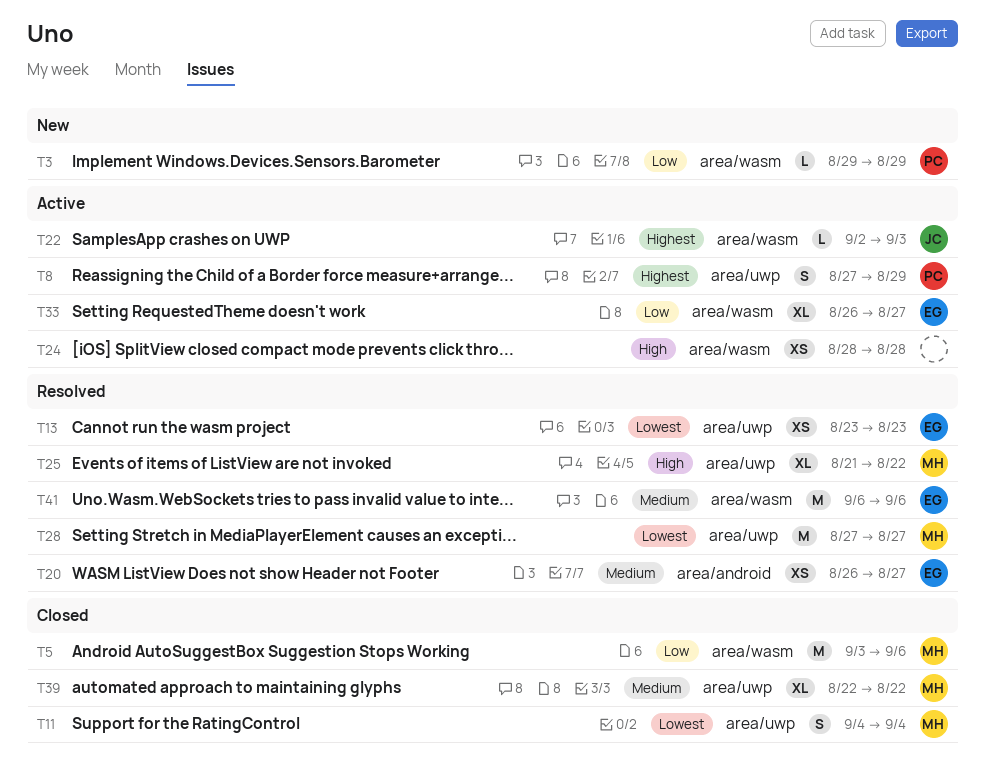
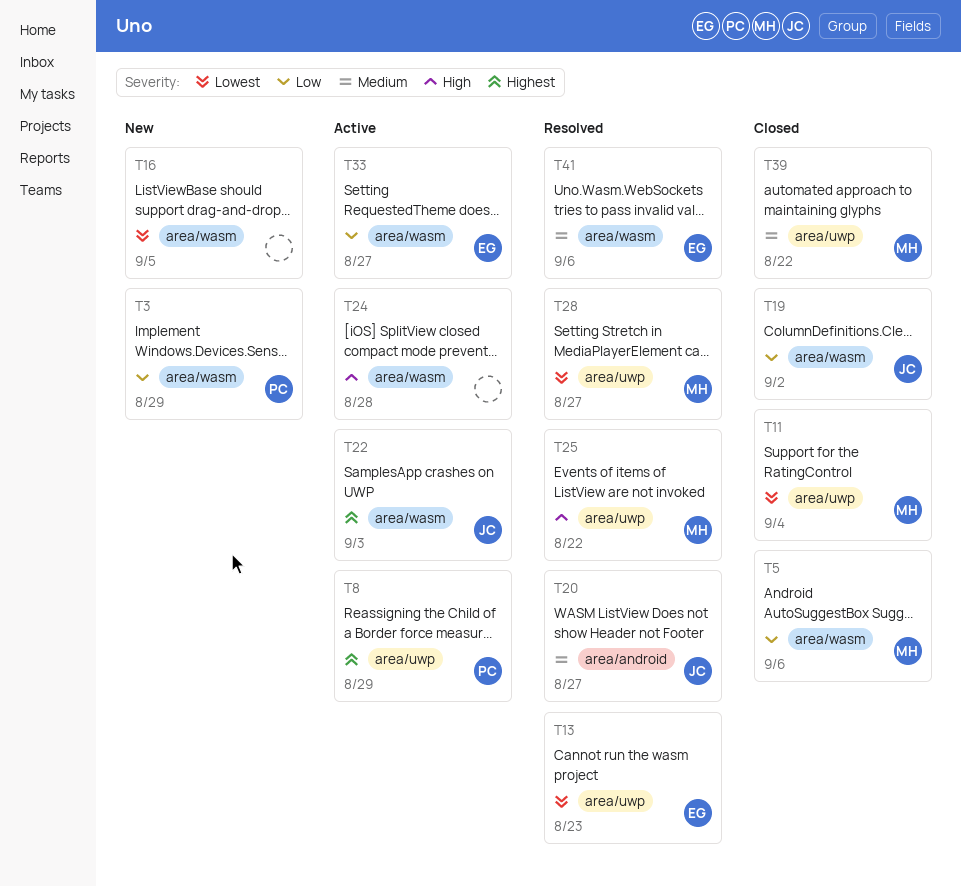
T16: none -> present
T19: none -> present
T20, owner: EG -> JC

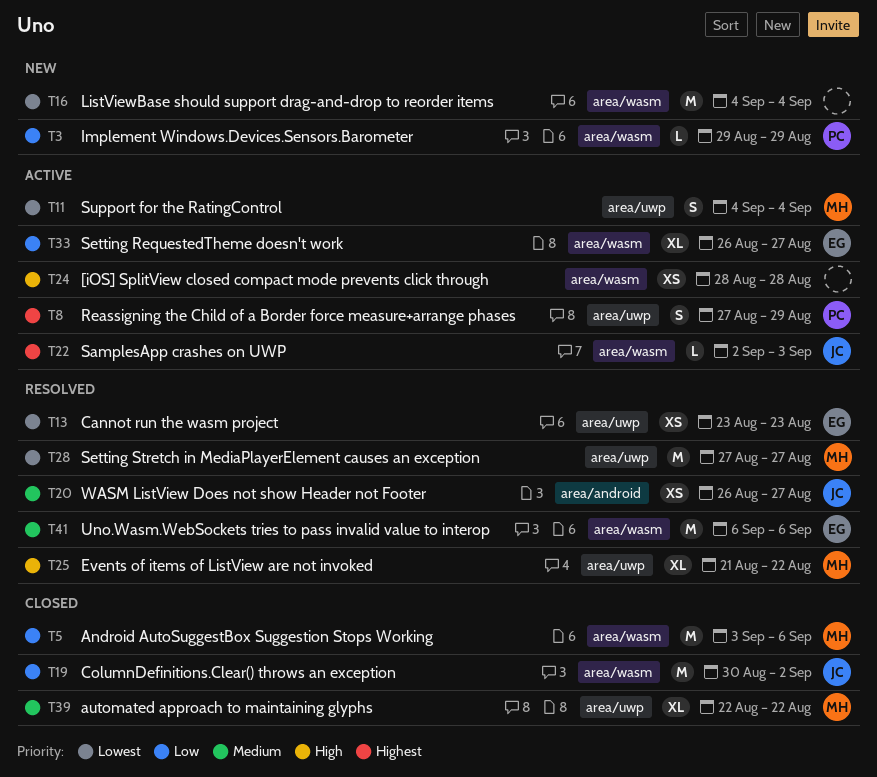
T11, status: Closed -> Active
T16, due: Sep 5 -> Sep 4

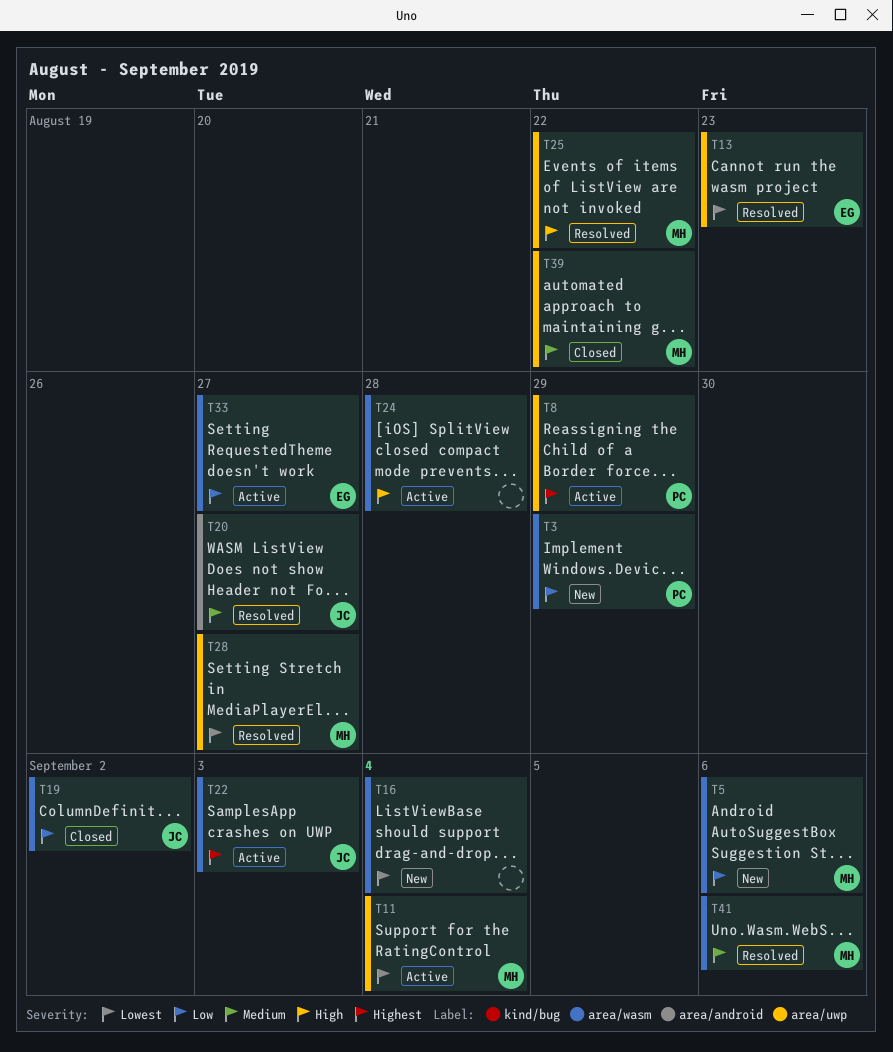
T5, status: Closed -> New
T41, owner: EG -> MH

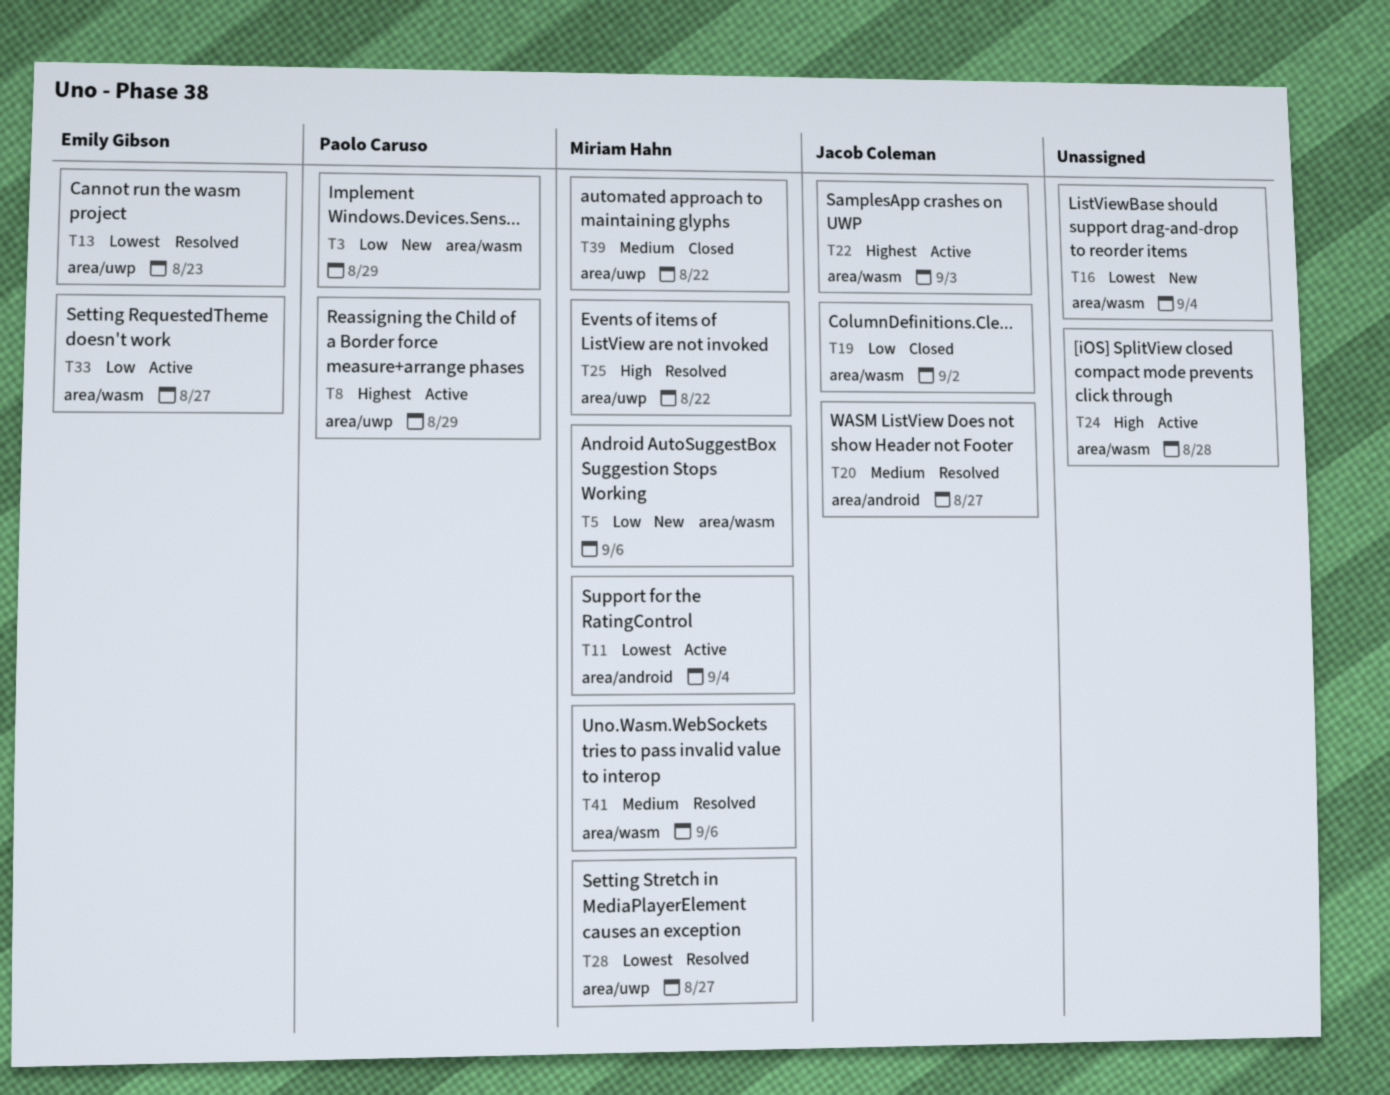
T11, label: area/uwp -> area/android

